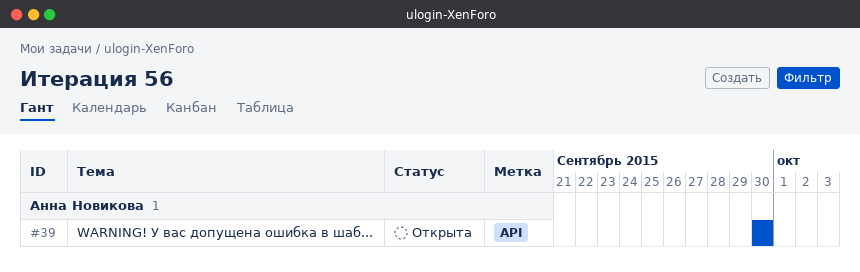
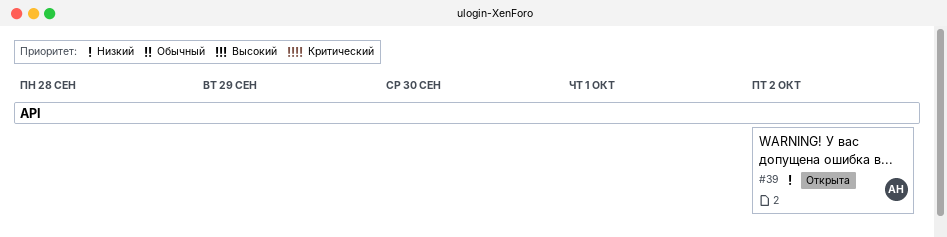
#39, due: Sep 30 -> Oct 2

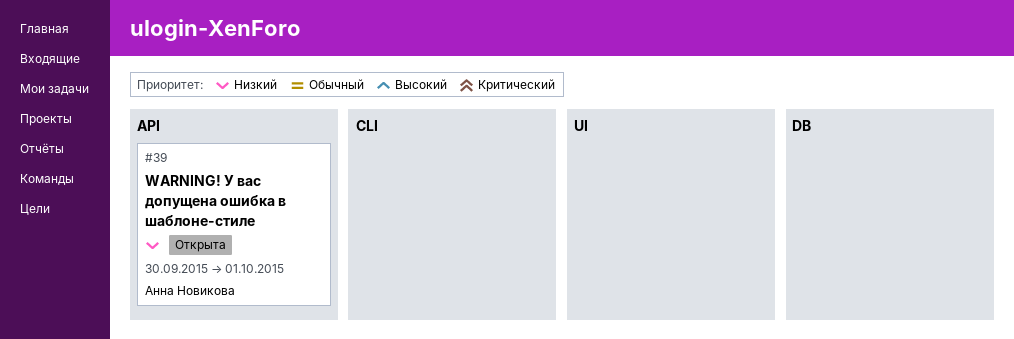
#39, due: Oct 2 -> Oct 1

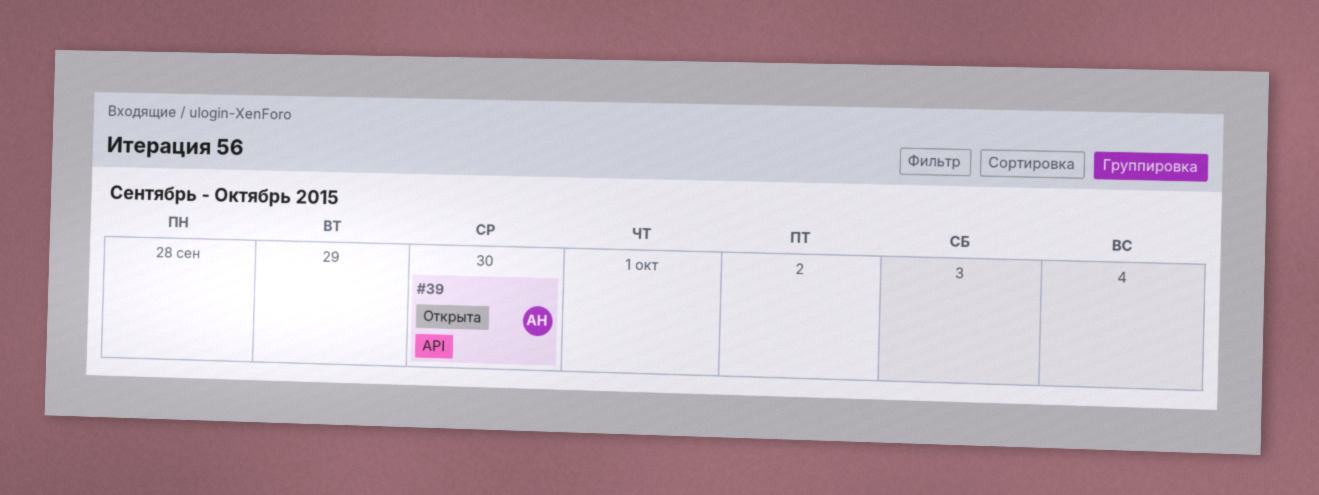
#39, due: Oct 1 -> Sep 30

